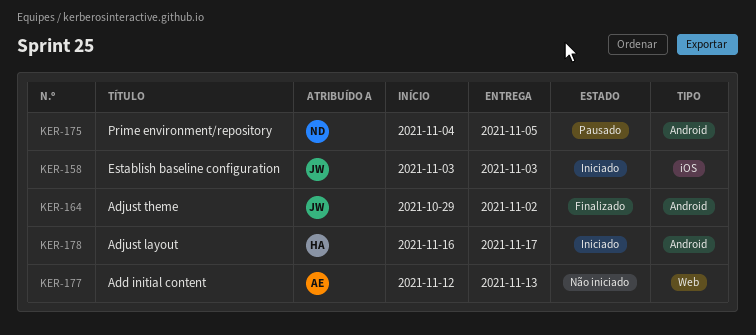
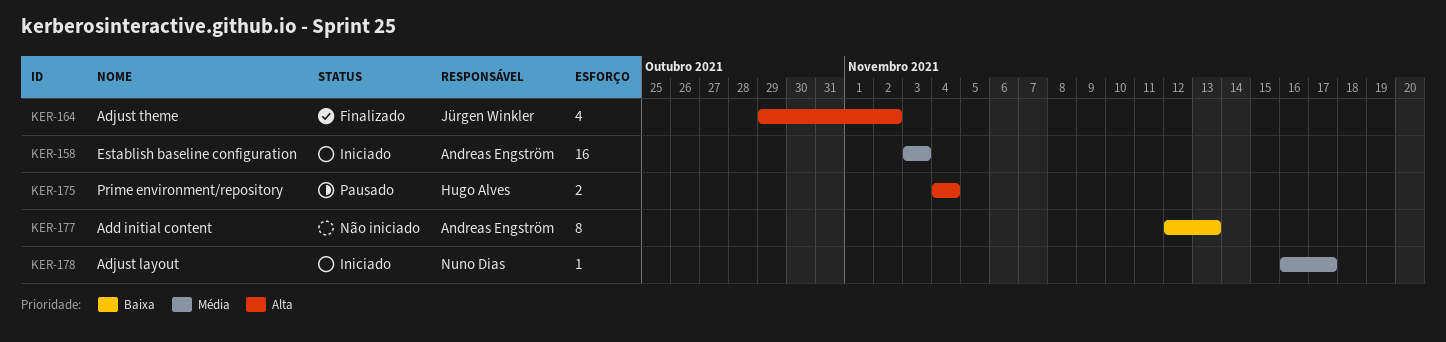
KER-158, owner: Jürgen Winkler -> Andreas Engström
KER-175, owner: Nuno Dias -> Hugo Alves
KER-175, due: Nov 5 -> Nov 4
KER-178, owner: Hugo Alves -> Nuno Dias

